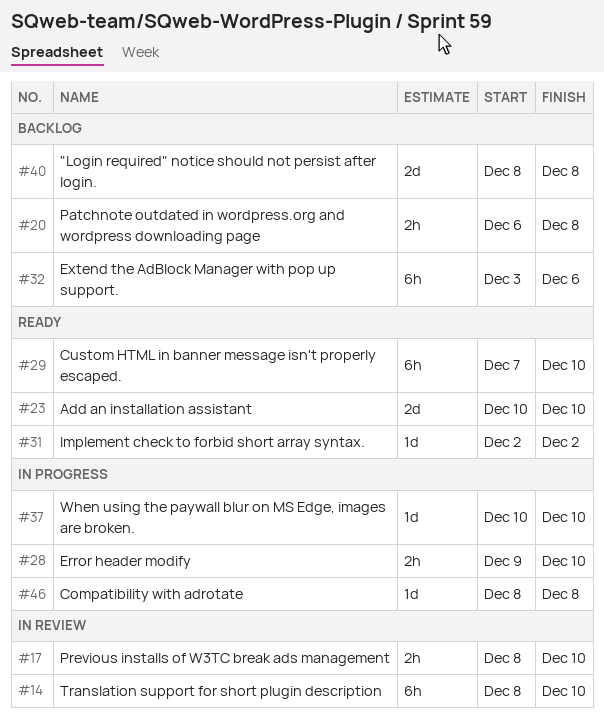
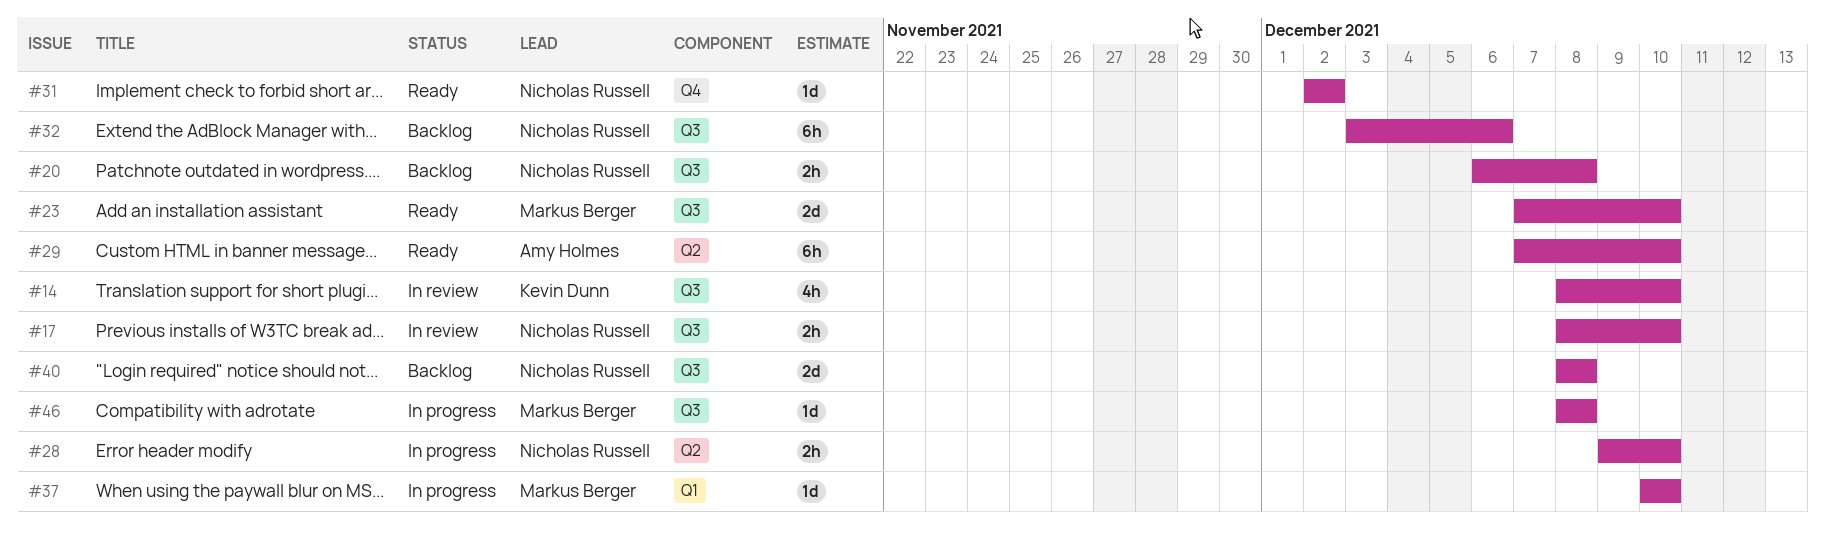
#14, estimate: 6h -> 4h
#23, start: Dec 10 -> Dec 7

